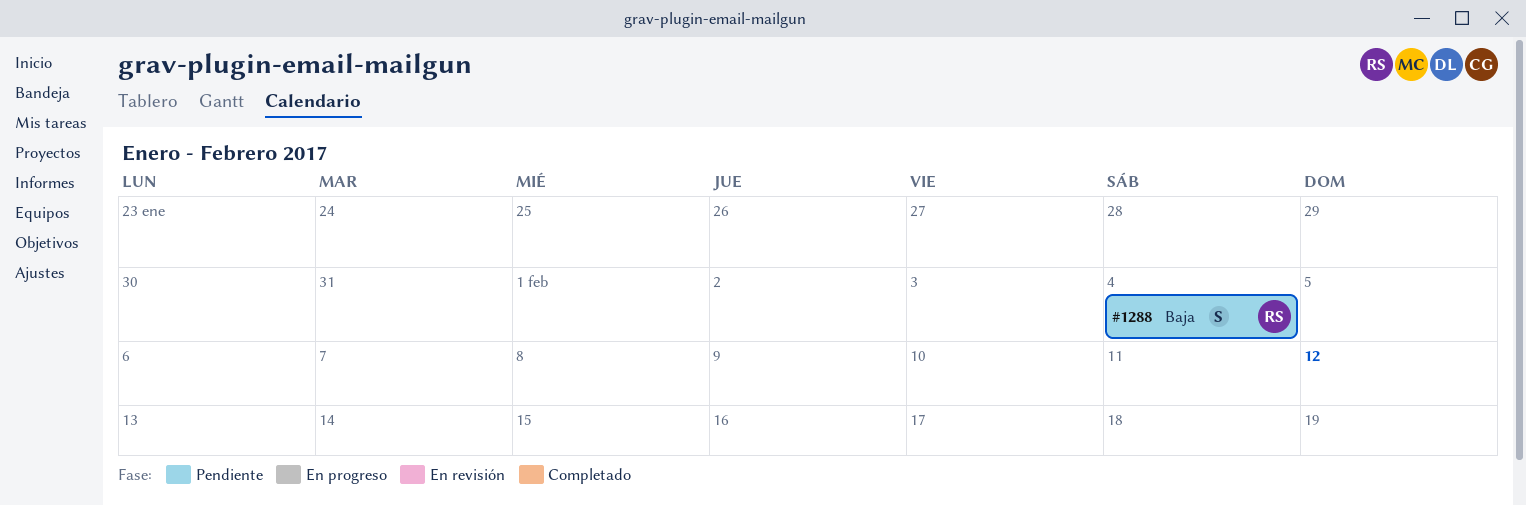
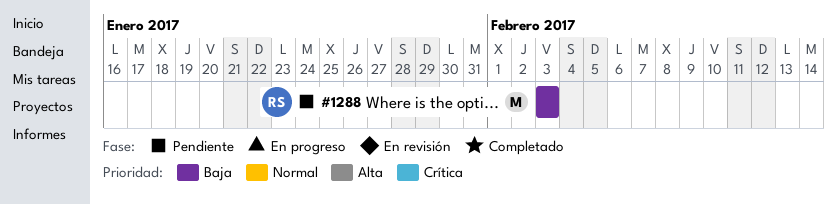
#1288, estimate: S -> M
#1288, due: Feb 4 -> Feb 3

